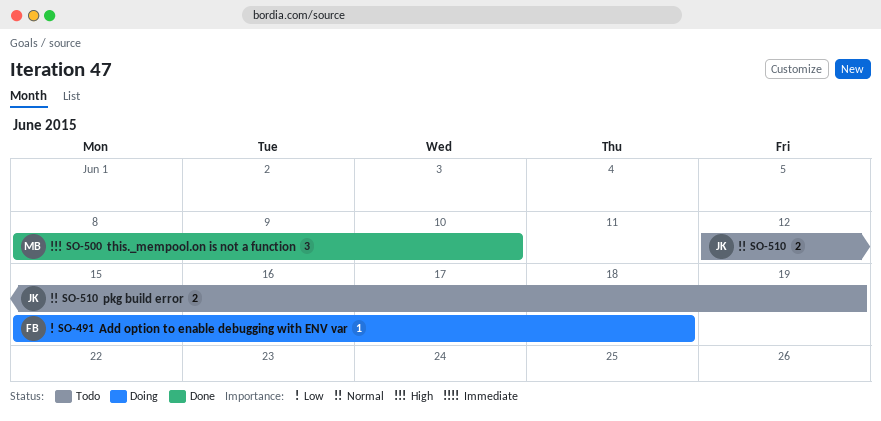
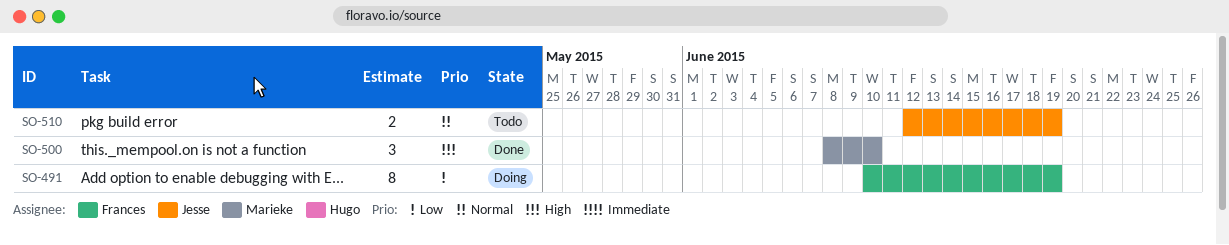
SO-491, estimate: 1 -> 8
SO-491, start: Jun 15 -> Jun 10
SO-491, due: Jun 18 -> Jun 19

